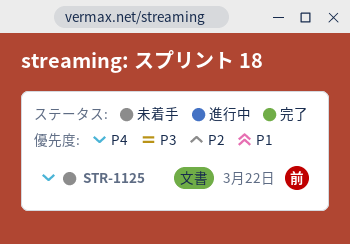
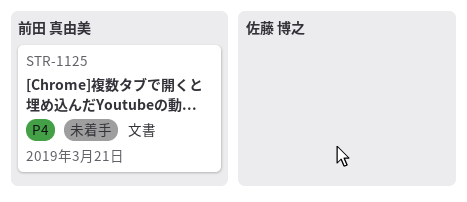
STR-1125, due: Mar 22 -> Mar 21

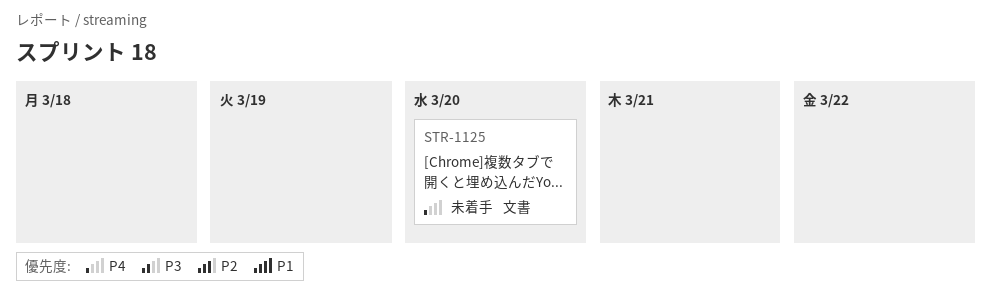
STR-1125, due: Mar 21 -> Mar 20

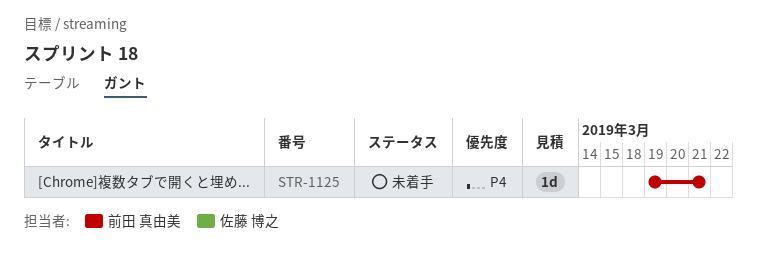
STR-1125, due: Mar 20 -> Mar 21

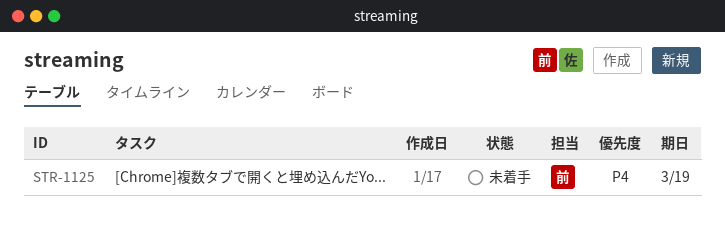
STR-1125, due: Mar 21 -> Mar 19

